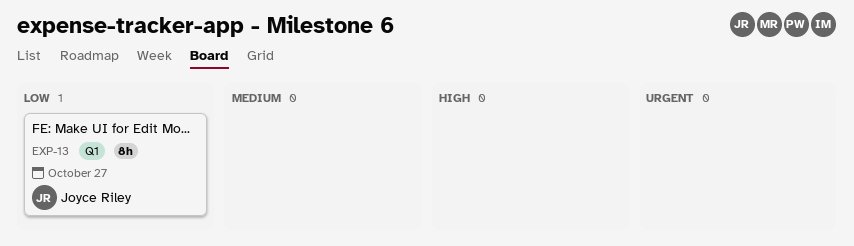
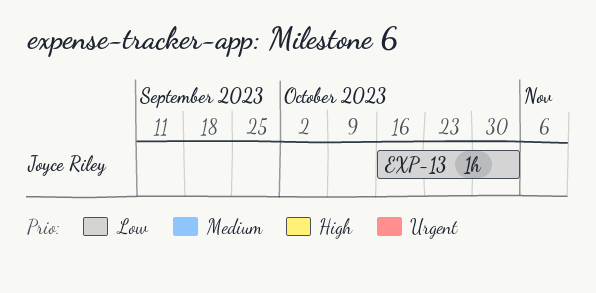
EXP-13, estimate: 8h -> 1h
EXP-13, due: Oct 27 -> Nov 3

